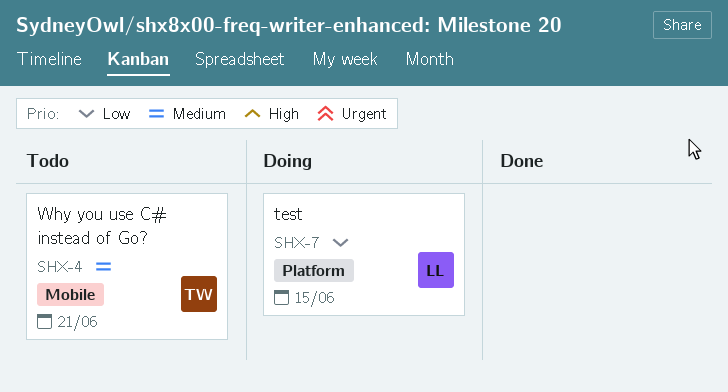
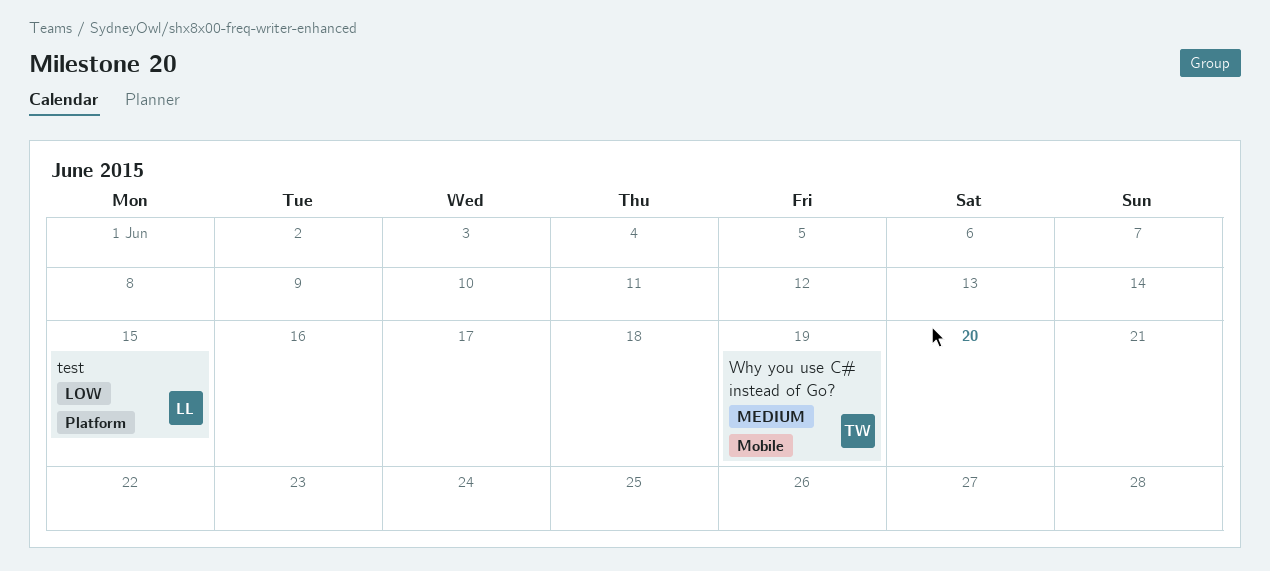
Why you use C# instead of Go?, due: Jun 21 -> Jun 19

